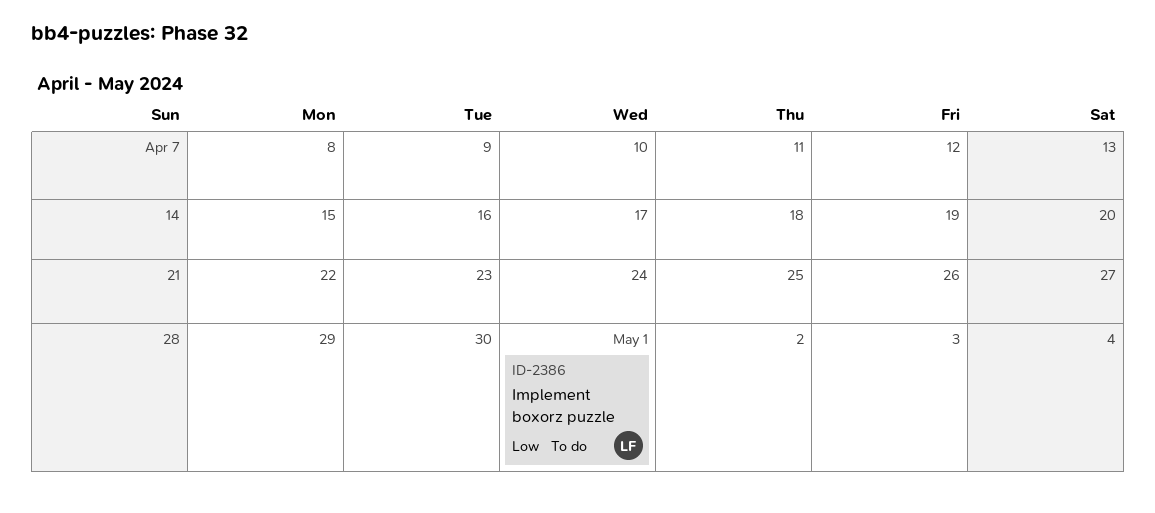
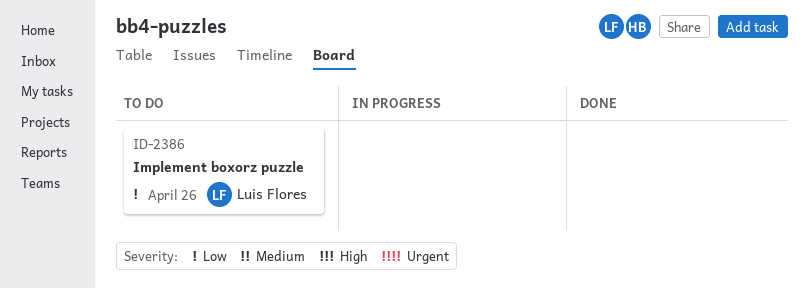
ID-2386, due: May 1 -> Apr 26

